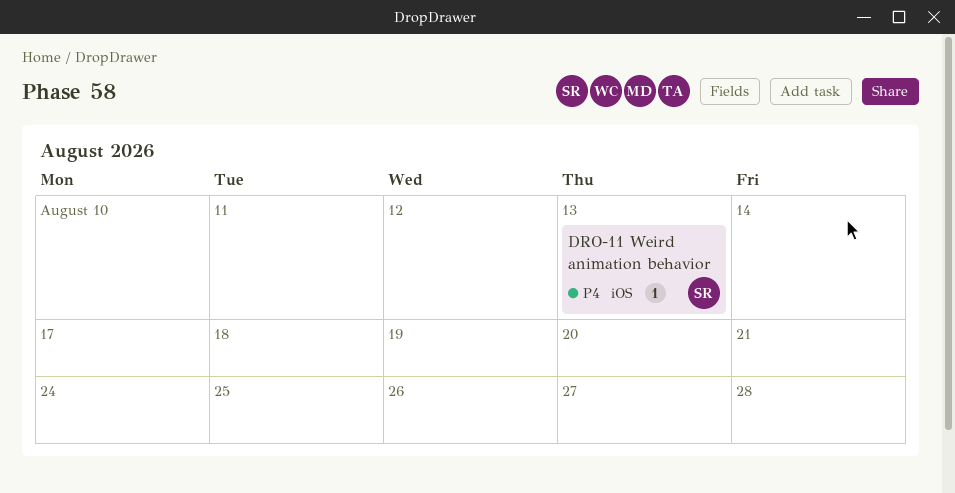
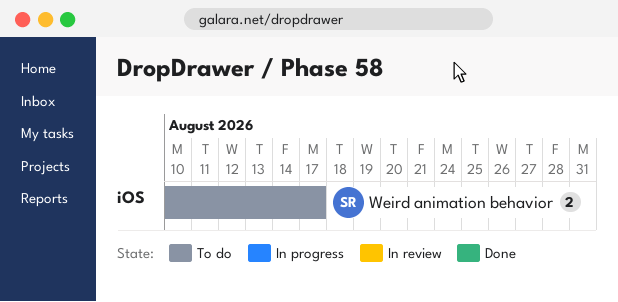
Weird animation behavior, estimate: 1 -> 2
Weird animation behavior, due: Aug 13 -> Aug 17

